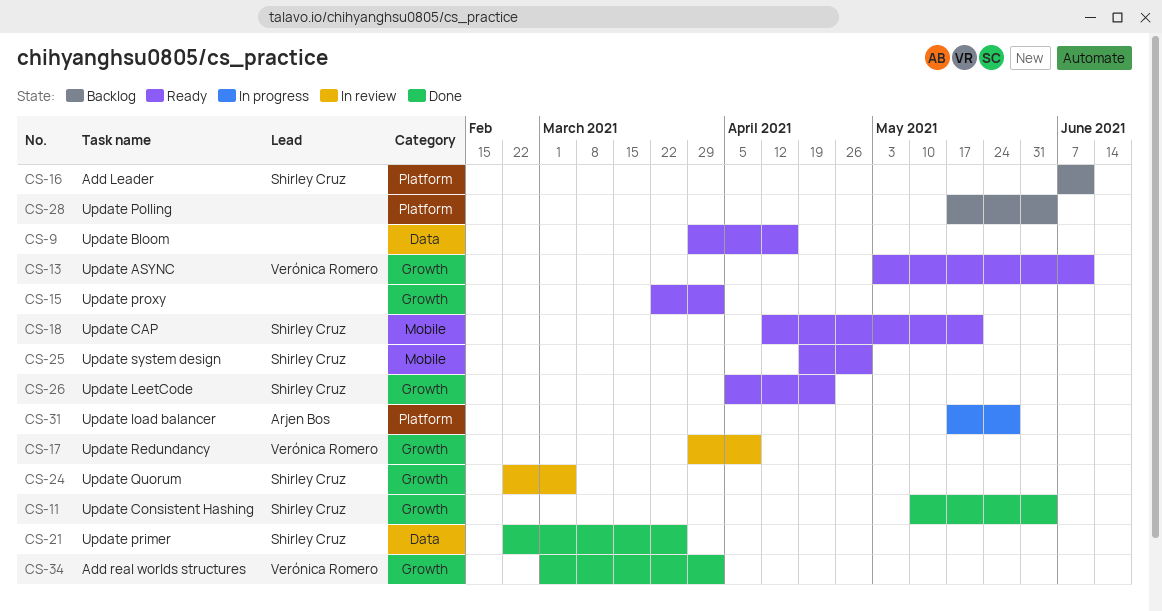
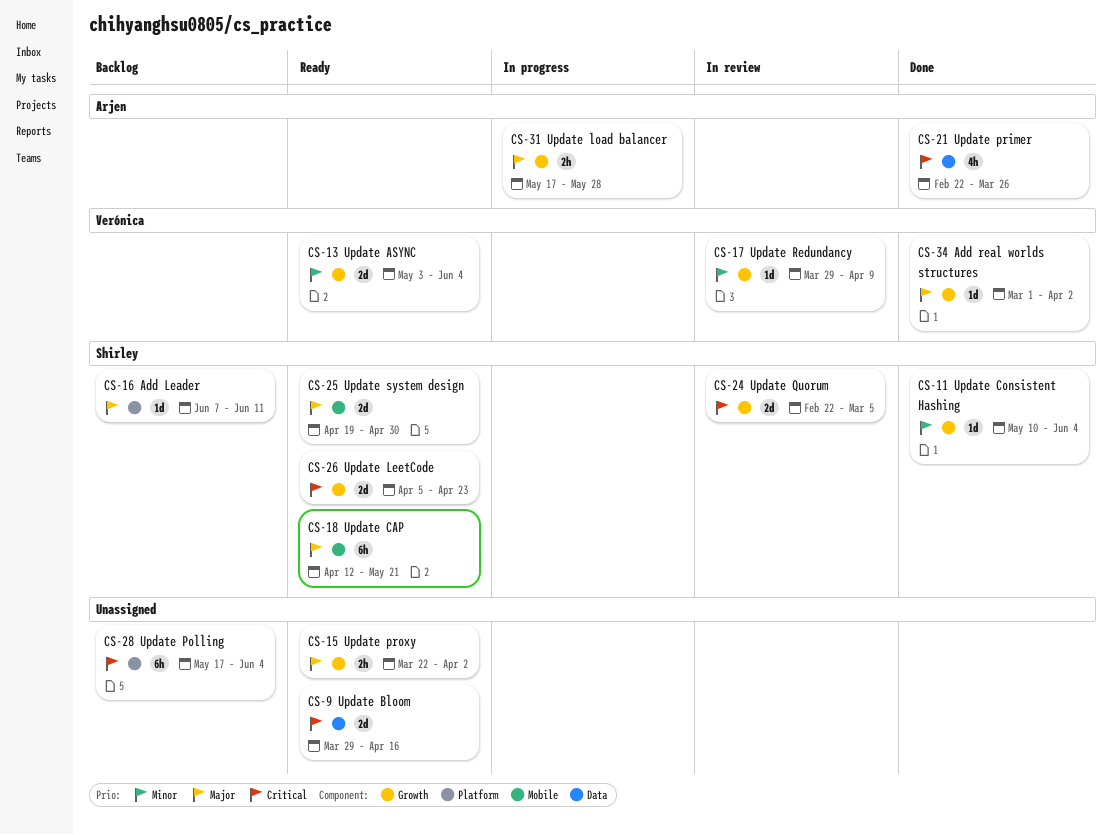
CS-13, due: Jun 11 -> Jun 4
CS-21, owner: Shirley Cruz -> Arjen Bos
CS-31, label: Platform -> Growth

